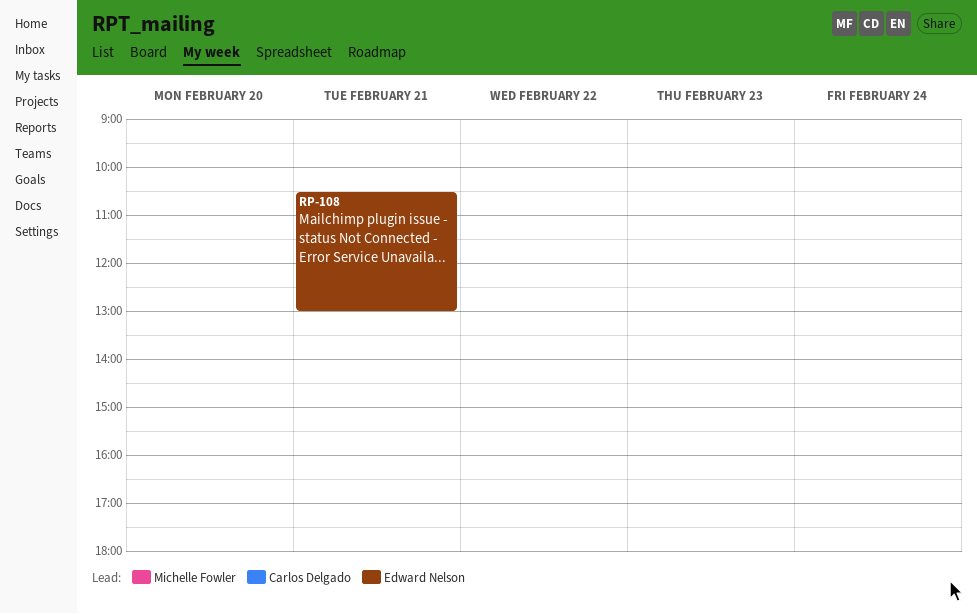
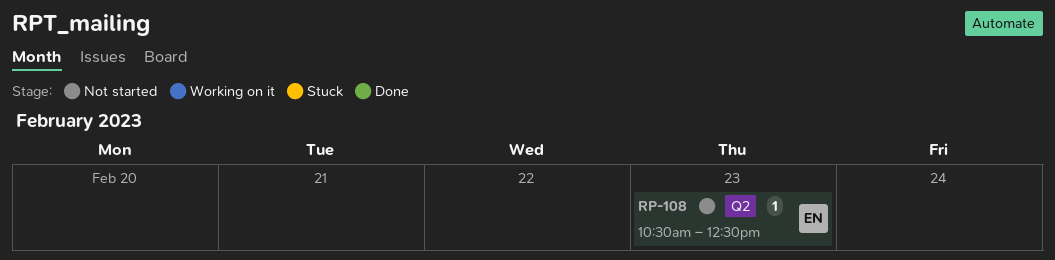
RP-108, day: Feb 21 -> Feb 23
RP-108, ends: 13:00 -> 12:30

